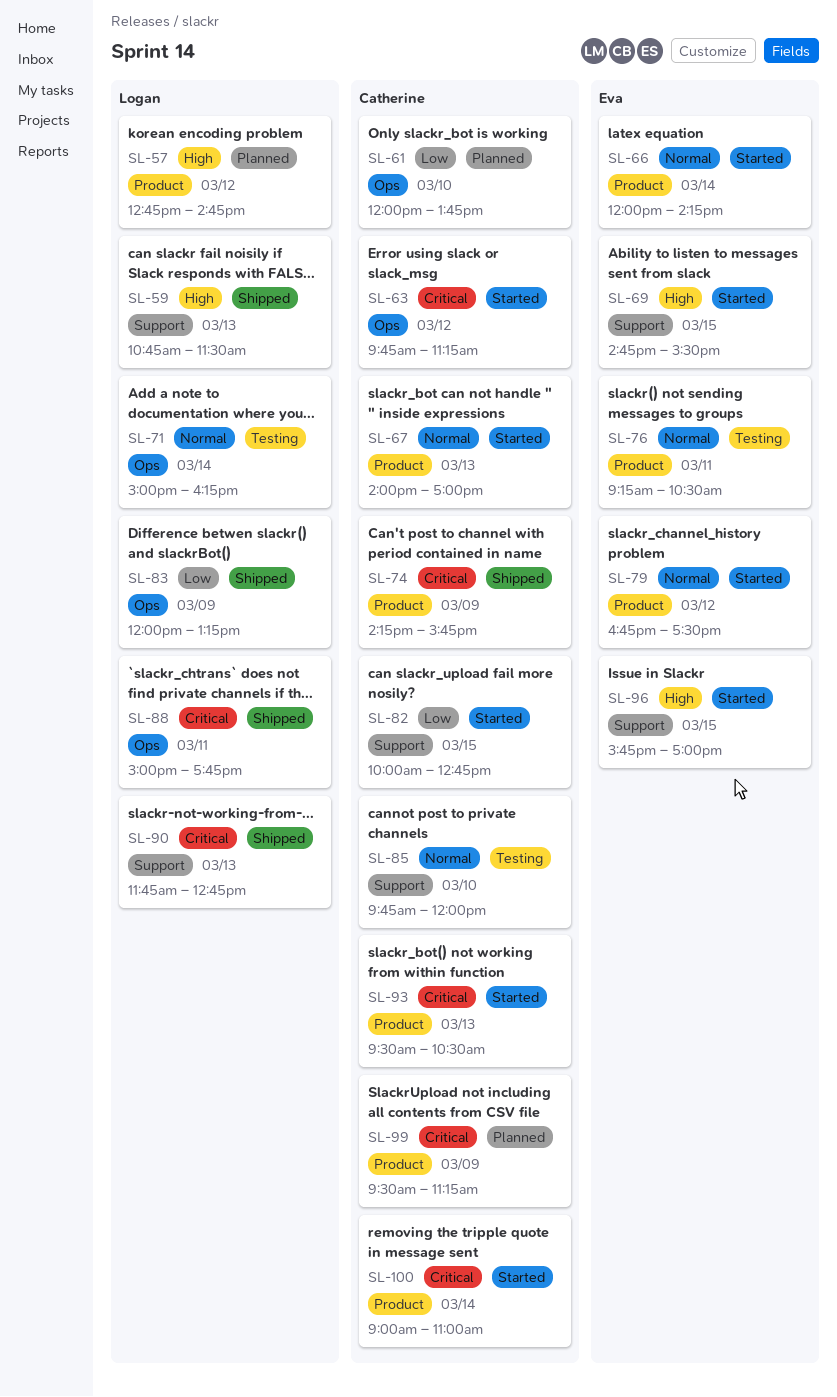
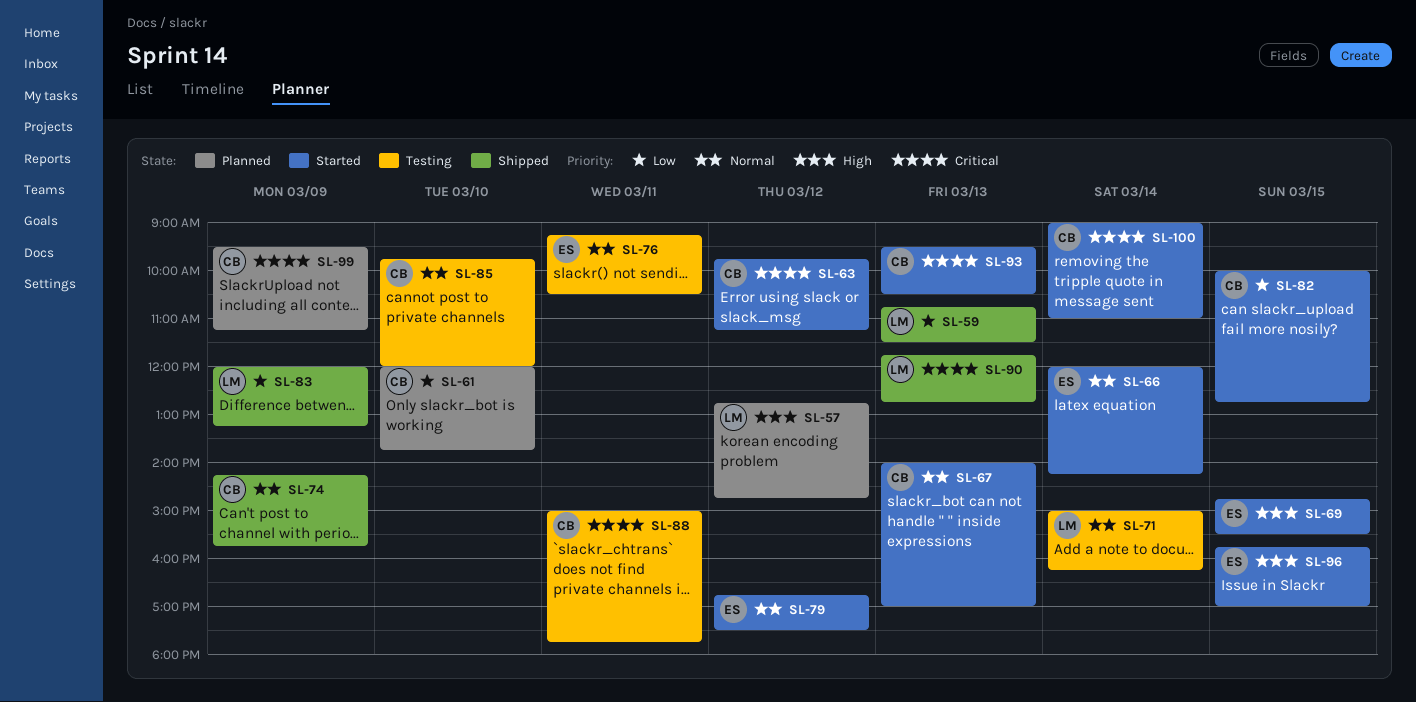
SL-59, priority: High -> Low
SL-74, priority: Critical -> Normal
SL-88, status: Shipped -> Testing
SL-88, owner: Logan -> Catherine

